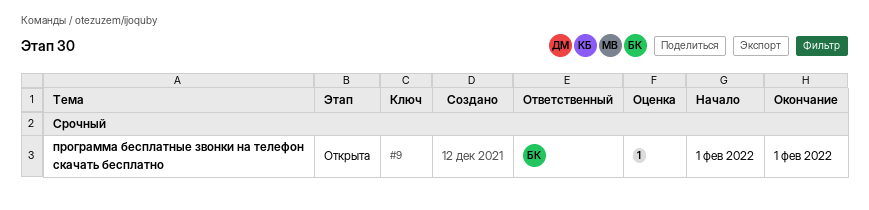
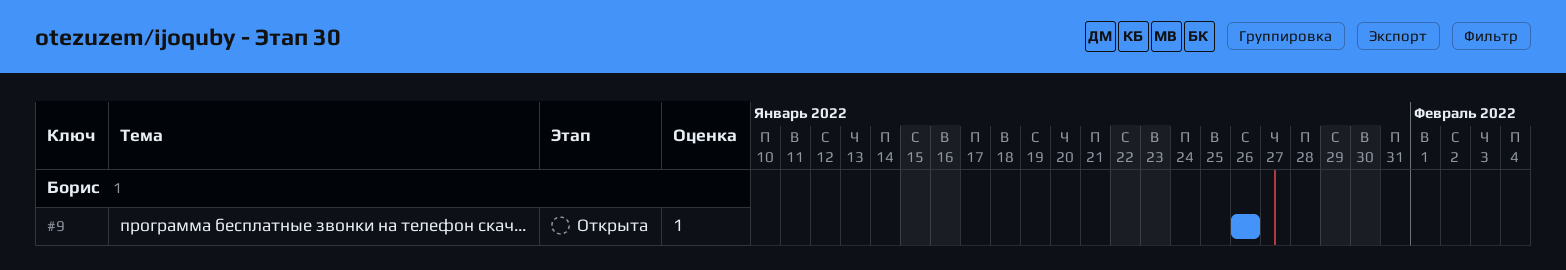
#9, start: Feb 1 -> Jan 26
#9, due: Feb 1 -> Jan 26

